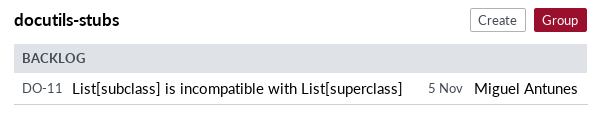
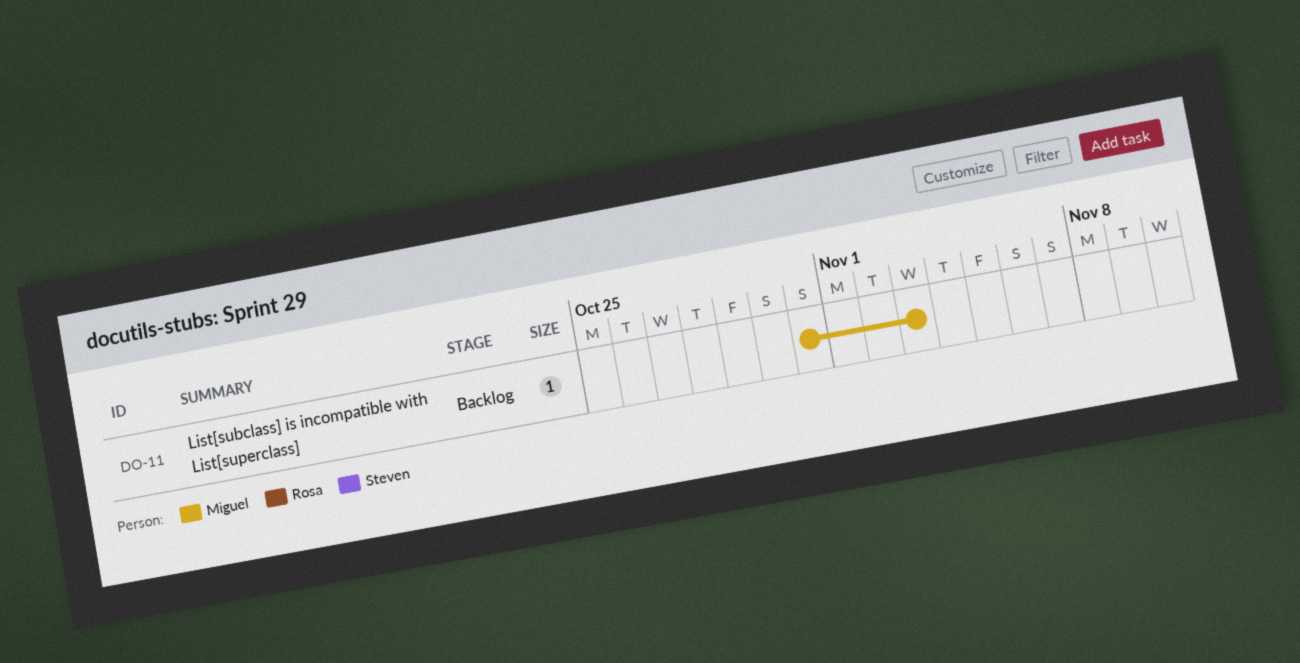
DO-11, due: Nov 5 -> Nov 3

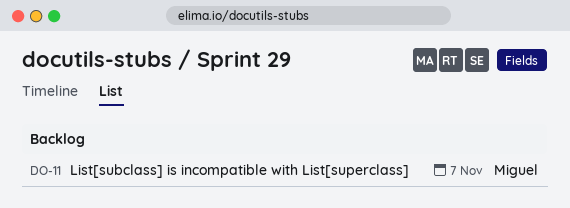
DO-11, due: Nov 3 -> Nov 7

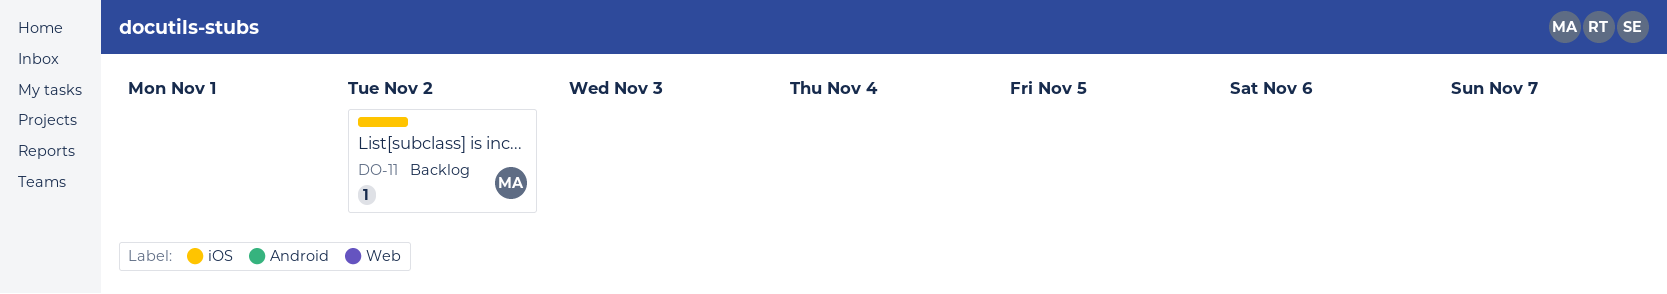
DO-11, due: Nov 7 -> Nov 2

